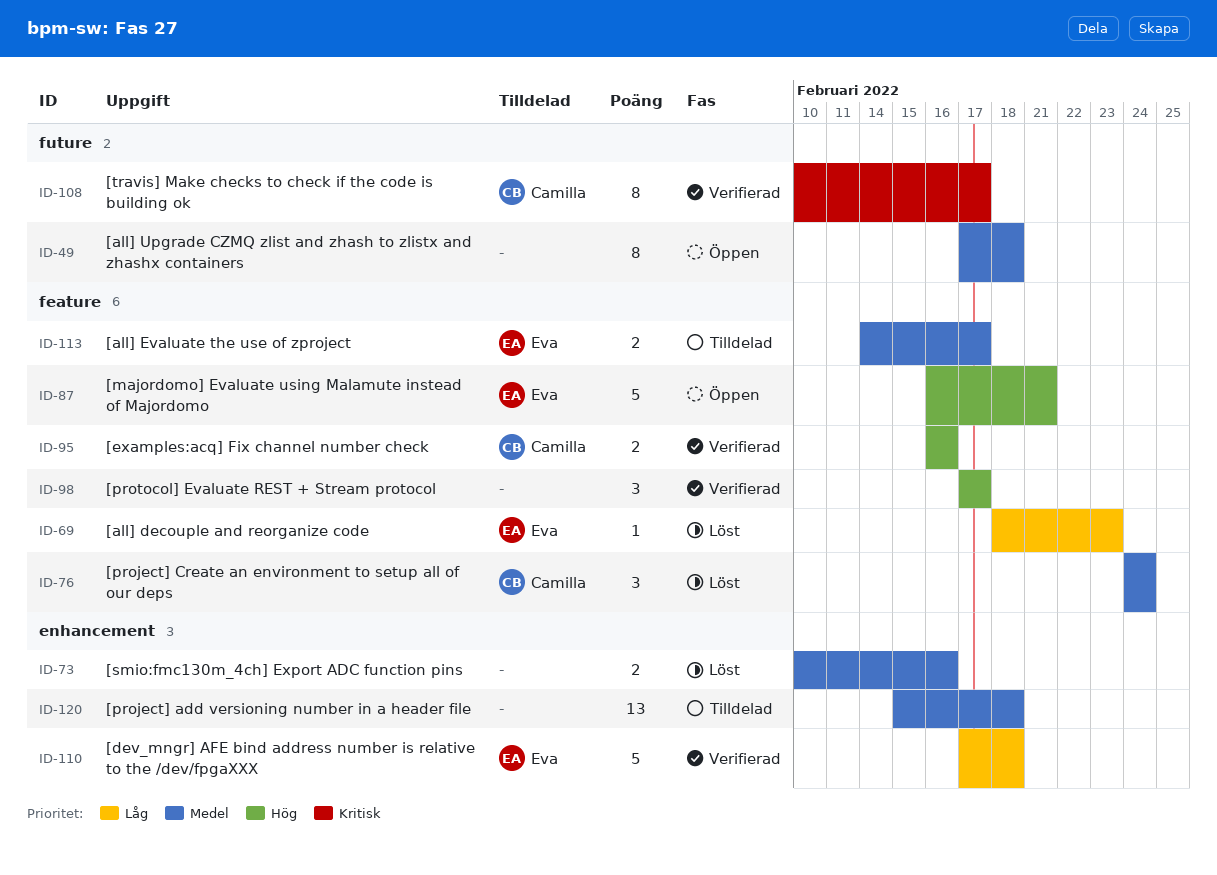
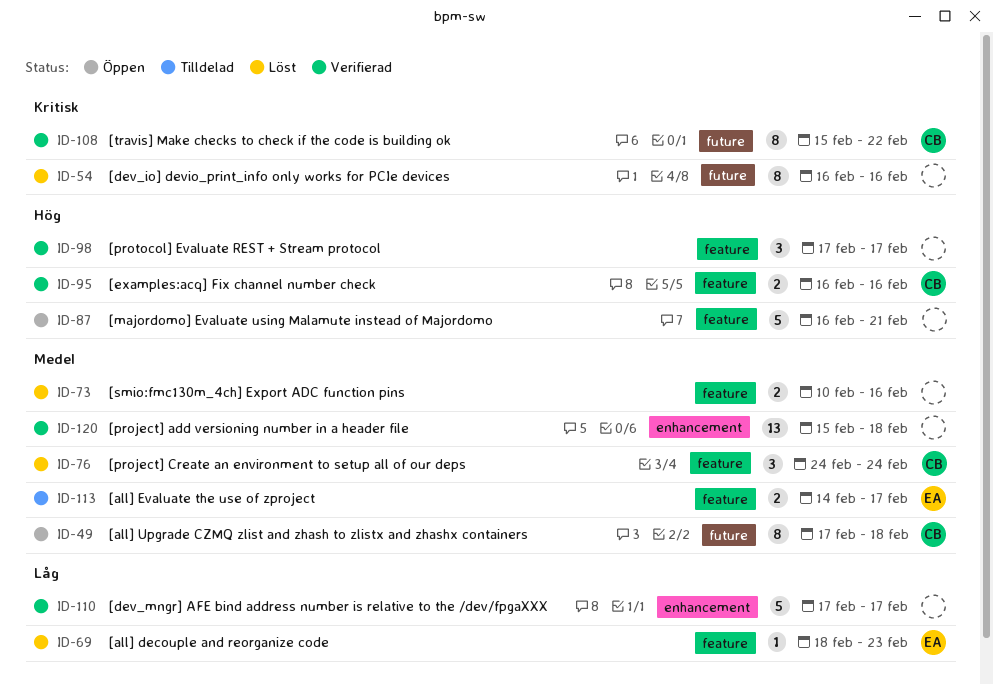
ID-49, owner: none -> Camilla
ID-54: none -> present
ID-73, label: enhancement -> feature
ID-87, owner: Eva -> none
ID-108, start: Feb 10 -> Feb 15
ID-108, due: Feb 17 -> Feb 22
ID-110, owner: Eva -> none
ID-110, due: Feb 18 -> Feb 17
ID-120, status: Tilldelad -> Verifierad

